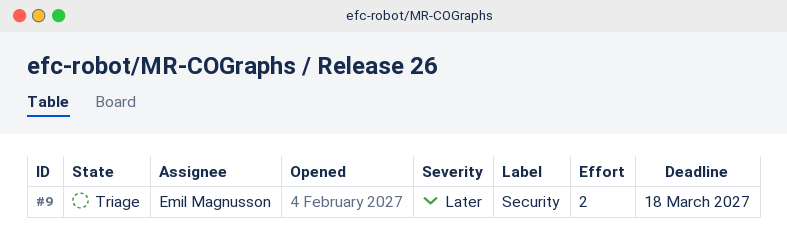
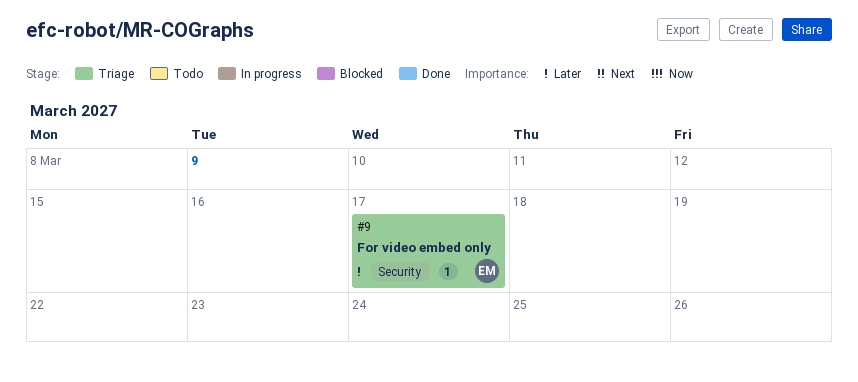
#9, estimate: 2 -> 1
#9, due: Mar 18 -> Mar 17

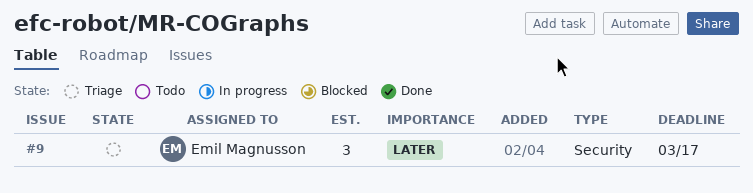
#9, estimate: 1 -> 3

